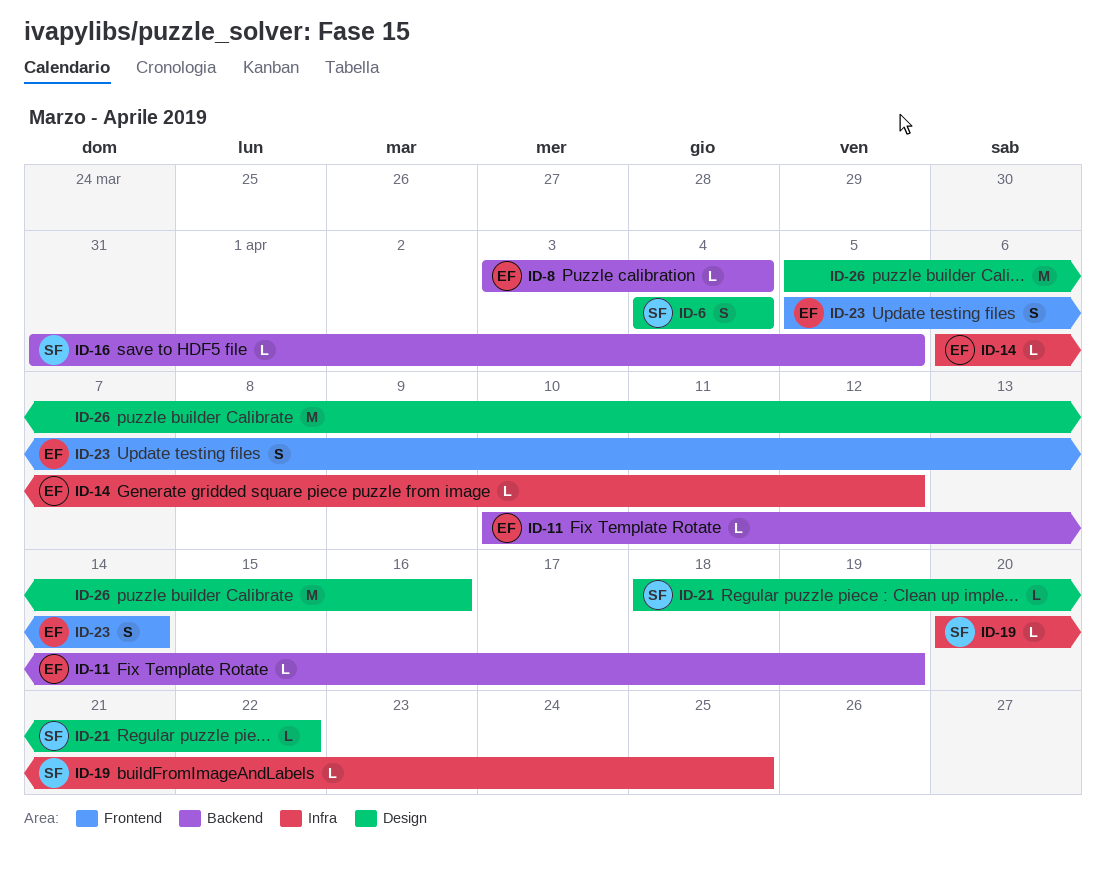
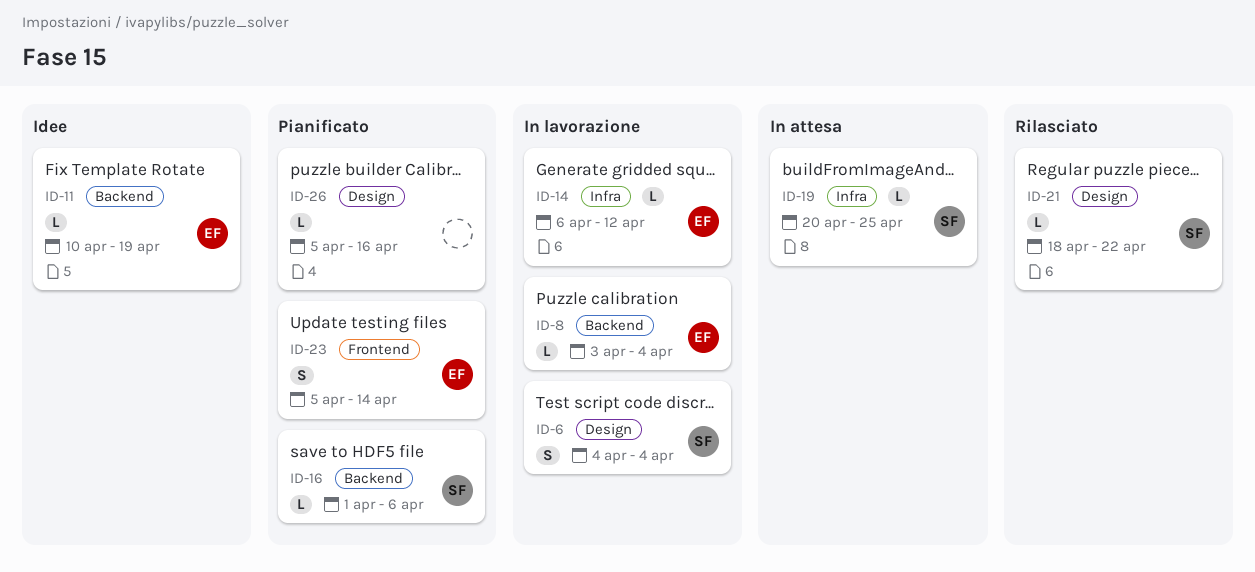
ID-16, start: Mar 31 -> Apr 1
ID-16, due: Apr 5 -> Apr 6
ID-26, estimate: M -> L

